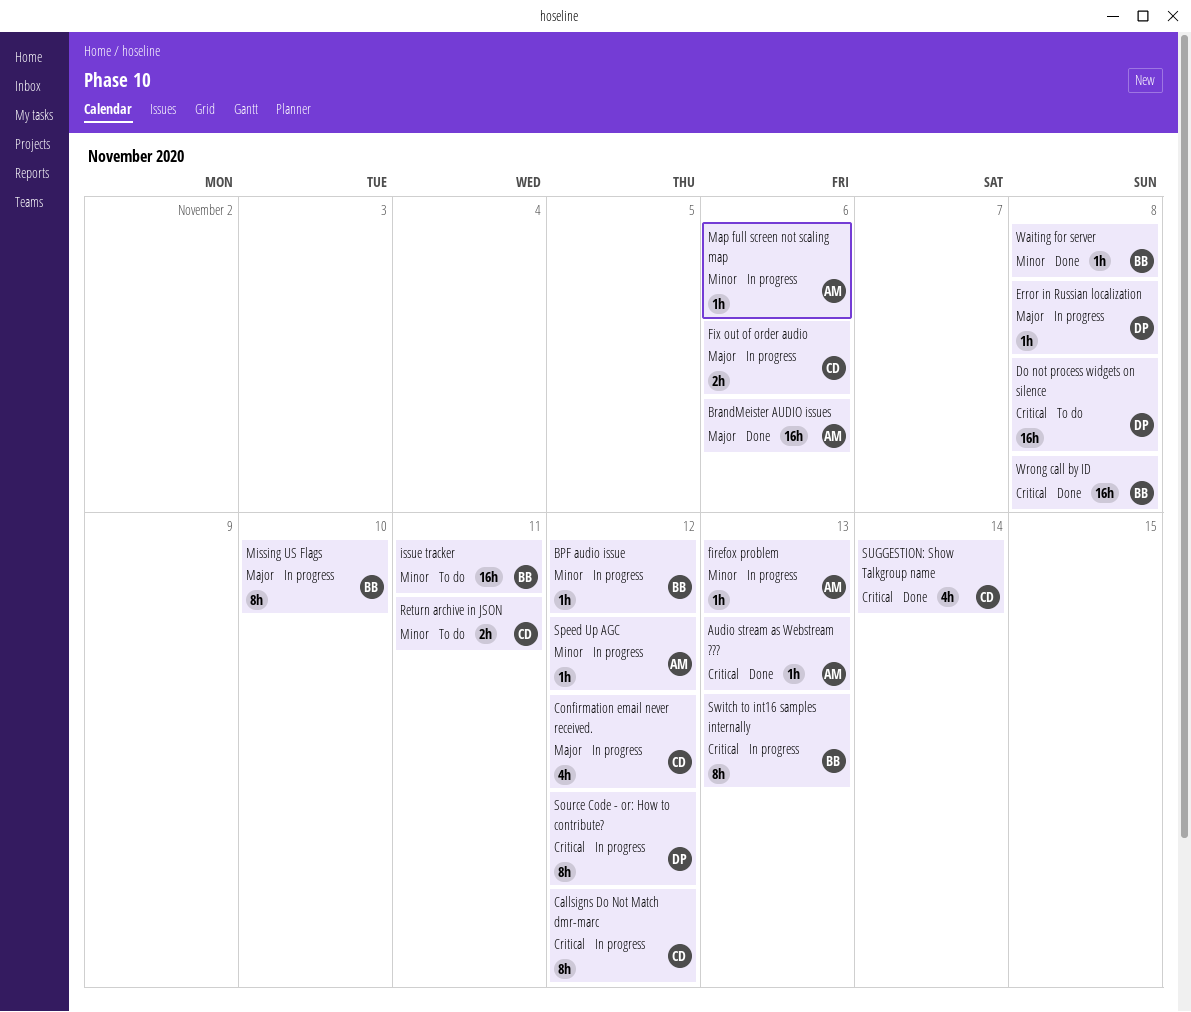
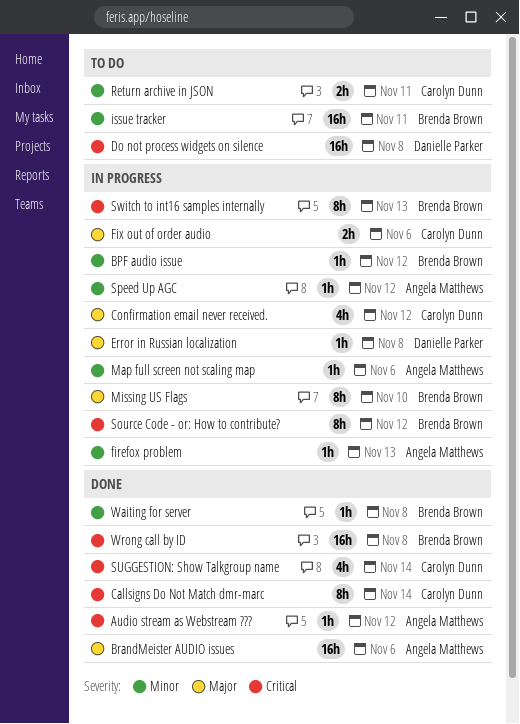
Audio stream as Webstream ???, due: Nov 13 -> Nov 12
Callsigns Do Not Match dmr-marc, status: In progress -> Done
Callsigns Do Not Match dmr-marc, due: Nov 12 -> Nov 14
Source Code - or: How to contribute?, owner: Danielle Parker -> Brenda Brown

